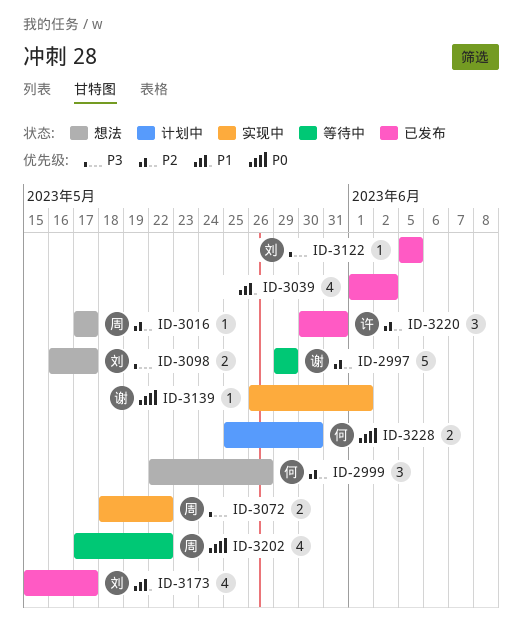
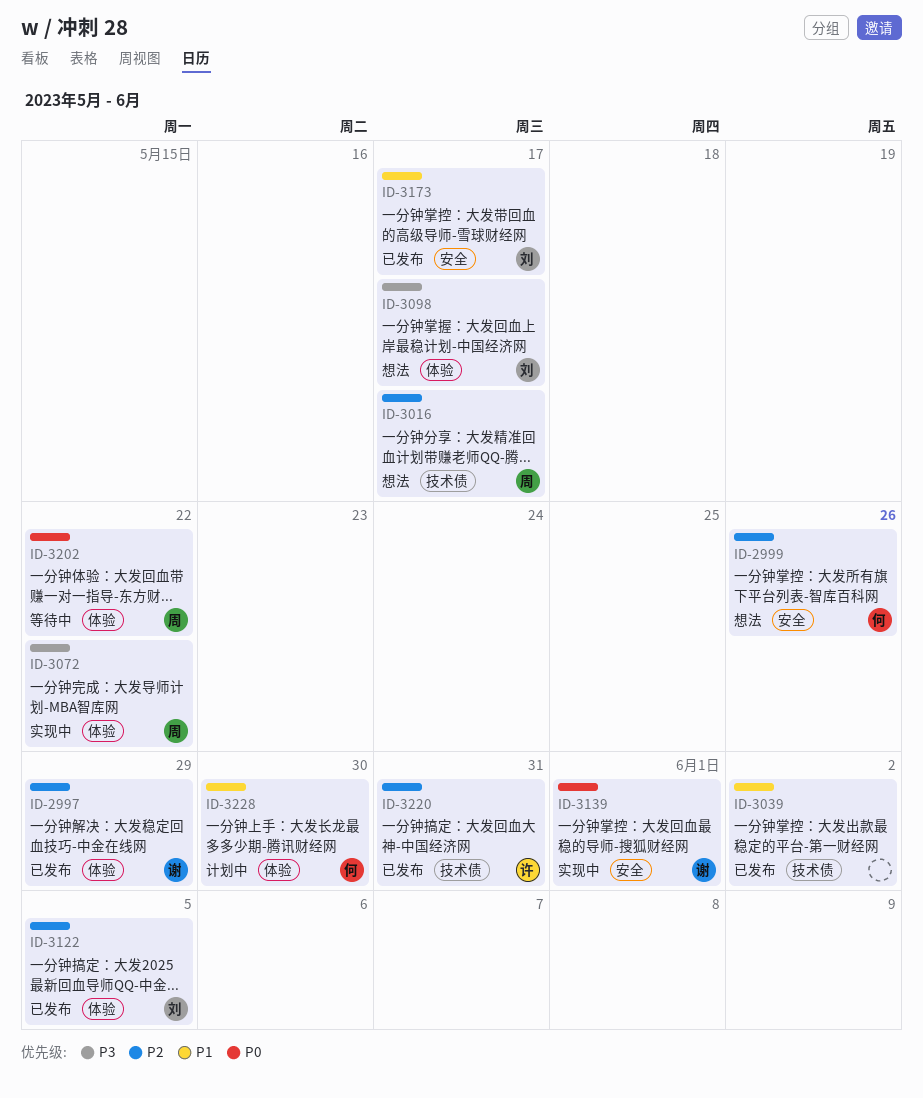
ID-2997, status: 等待中 -> 已发布
ID-3122, priority: P3 -> P2
ID-3228, priority: P0 -> P1

